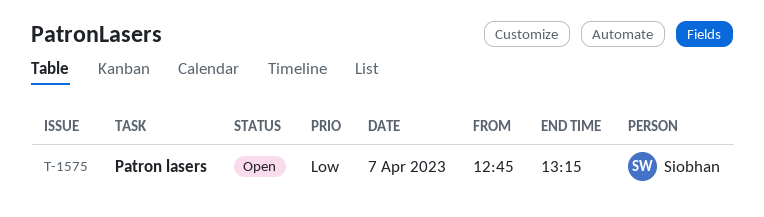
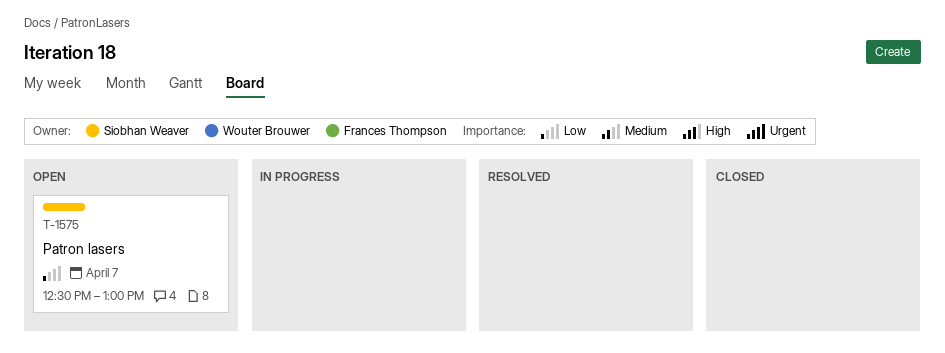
T-1575, begins: 12:45 -> 12:30
T-1575, ends: 13:15 -> 13:00

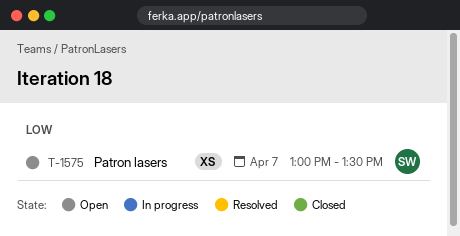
T-1575, begins: 12:30 -> 13:00
T-1575, ends: 13:00 -> 13:30

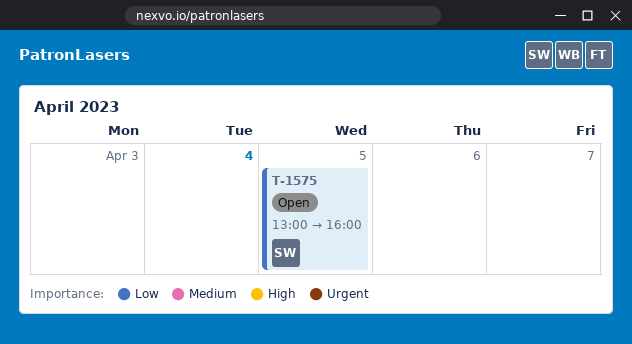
T-1575, day: Apr 7 -> Apr 5
T-1575, ends: 13:30 -> 16:00

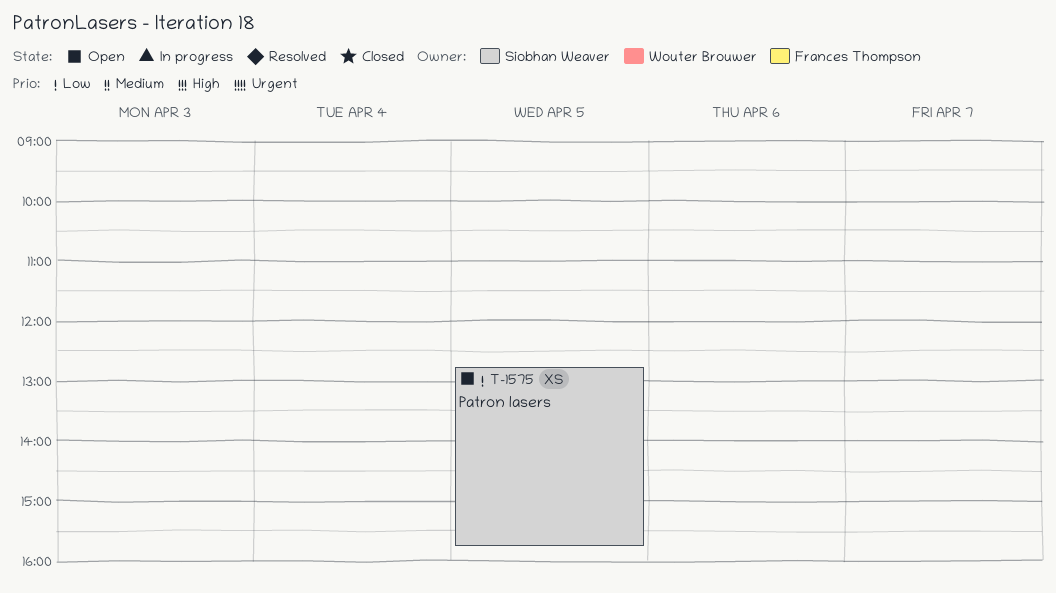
T-1575, begins: 13:00 -> 12:45
T-1575, ends: 16:00 -> 15:45

